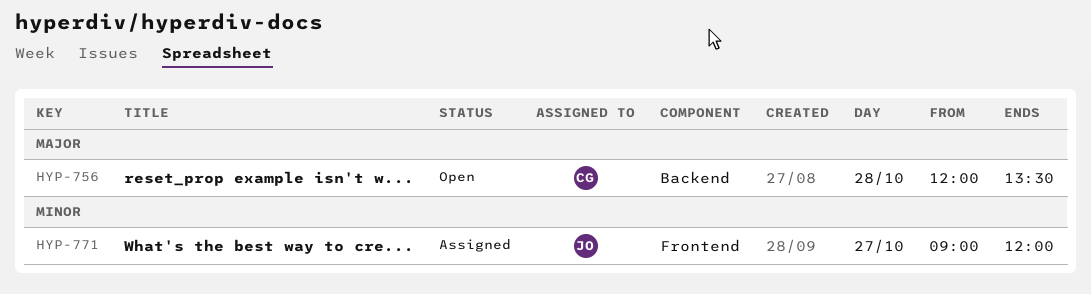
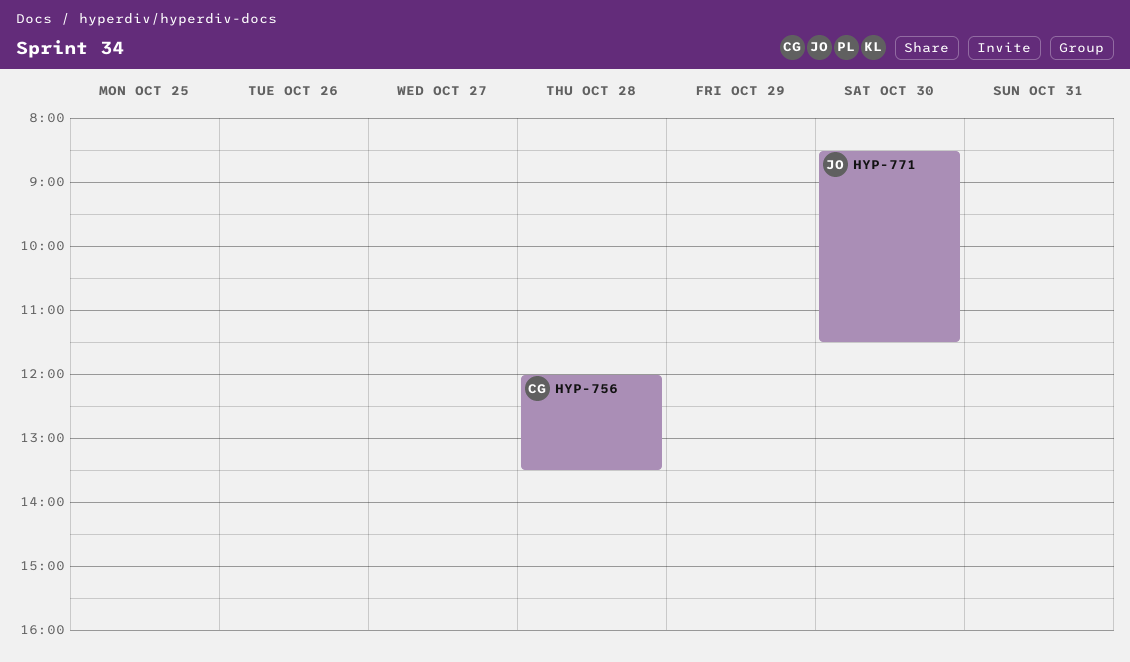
HYP-771, day: Oct 27 -> Oct 30
HYP-771, begins: 09:00 -> 08:30
HYP-771, ends: 12:00 -> 11:30

